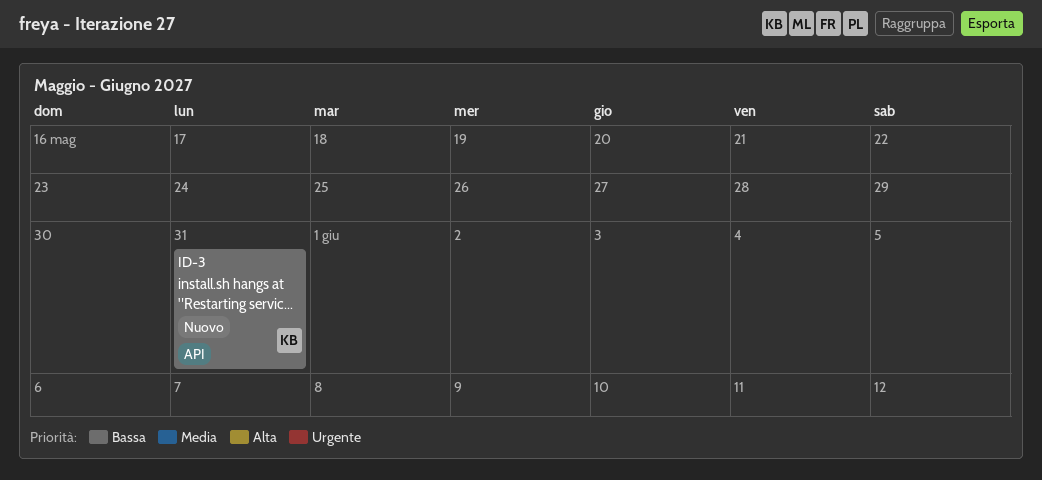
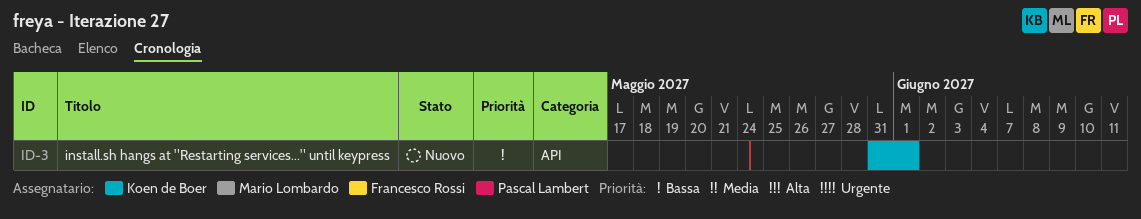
ID-3, due: May 31 -> Jun 1

